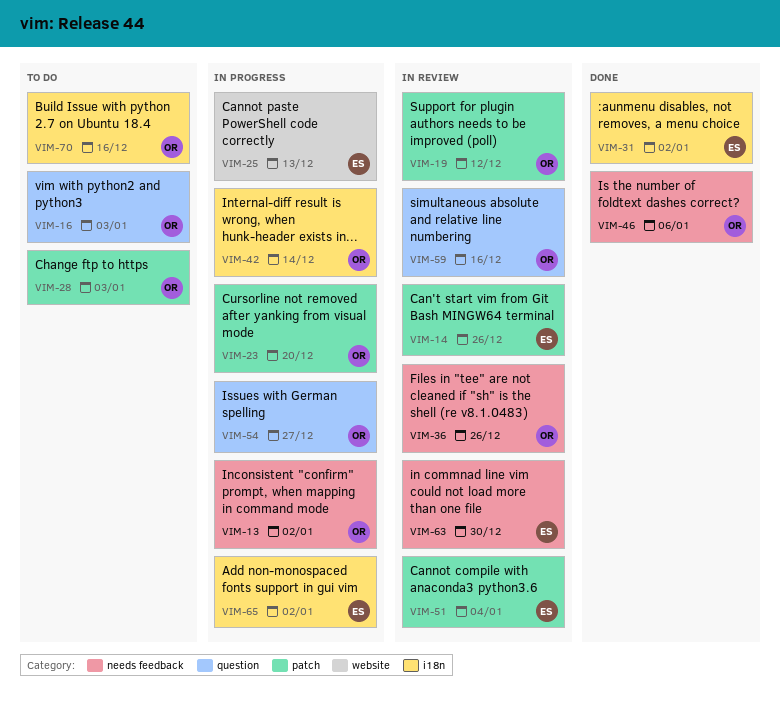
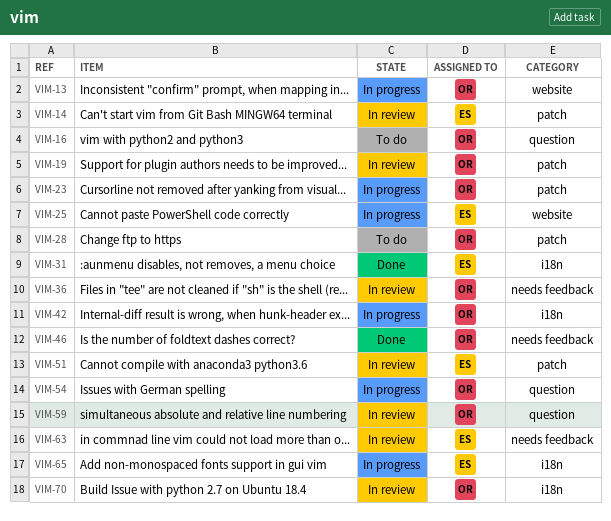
VIM-13, label: needs feedback -> website
VIM-70, status: To do -> In review

